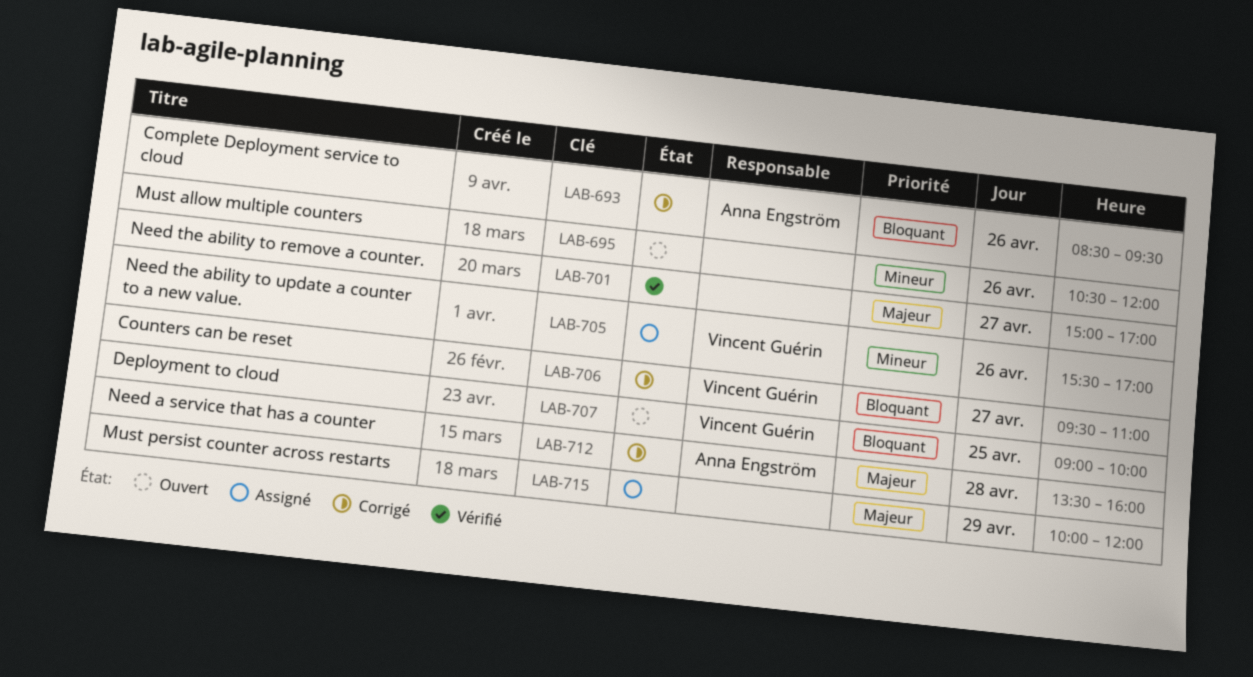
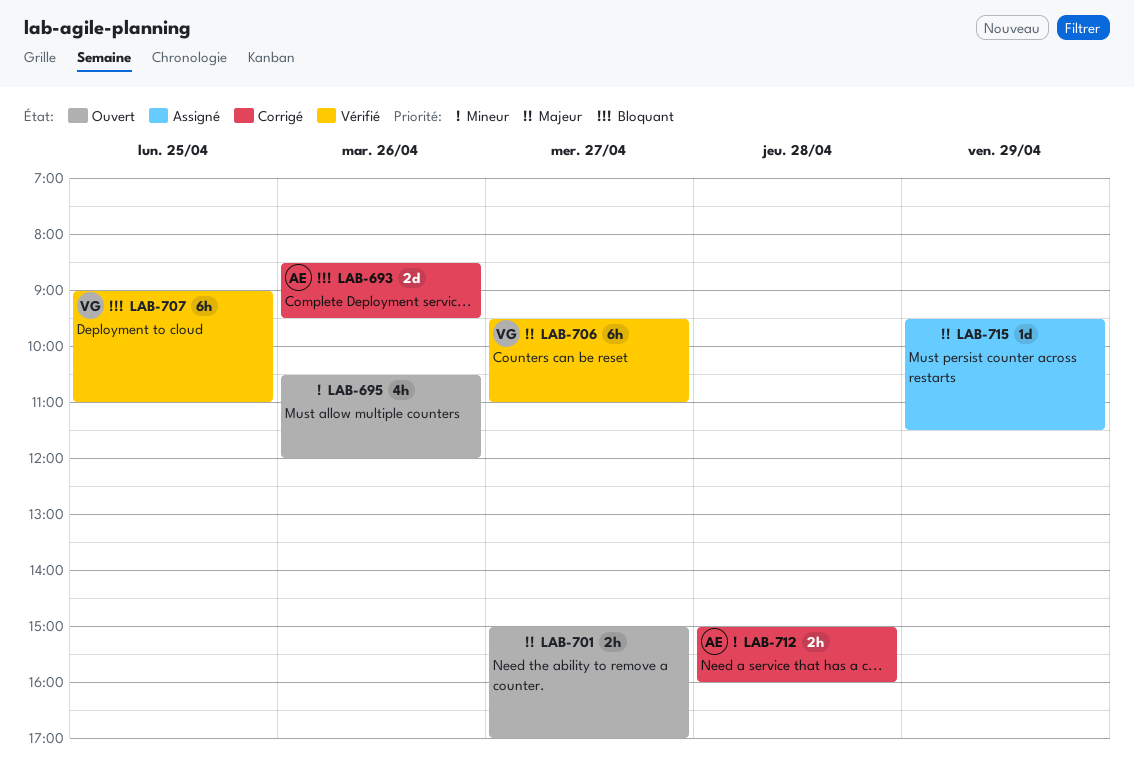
LAB-701, status: Vérifié -> Ouvert
LAB-705: present -> none
LAB-706, status: Corrigé -> Vérifié
LAB-706, priority: Bloquant -> Majeur
LAB-707, status: Ouvert -> Vérifié
LAB-707, ends: 10:00 -> 11:00
LAB-712, priority: Majeur -> Mineur
LAB-712, begins: 13:30 -> 15:00
LAB-715, begins: 10:00 -> 09:30
LAB-715, ends: 12:00 -> 11:30

